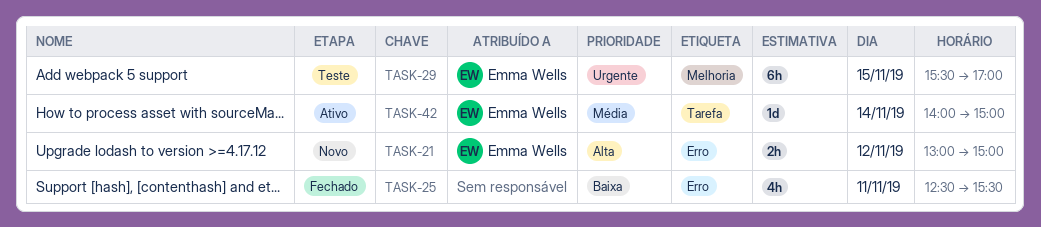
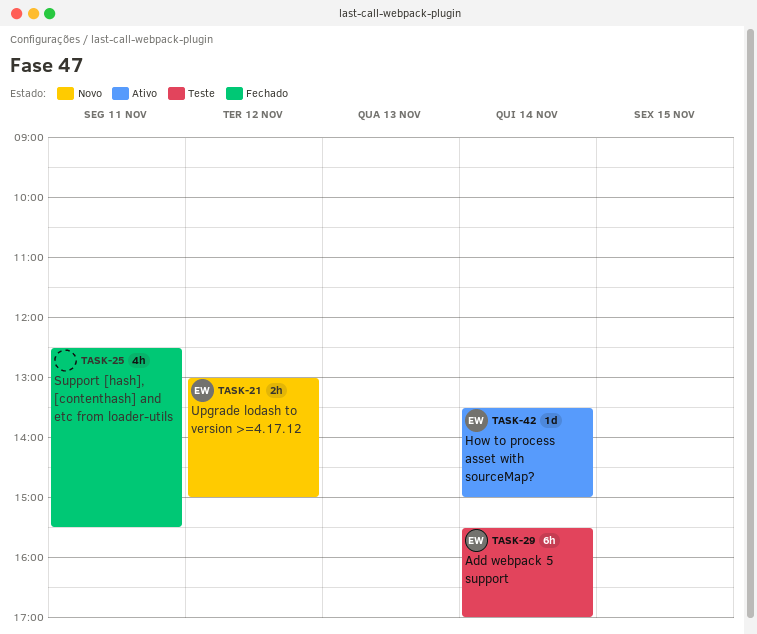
TASK-29, day: Nov 15 -> Nov 14
TASK-42, begins: 14:00 -> 13:30

